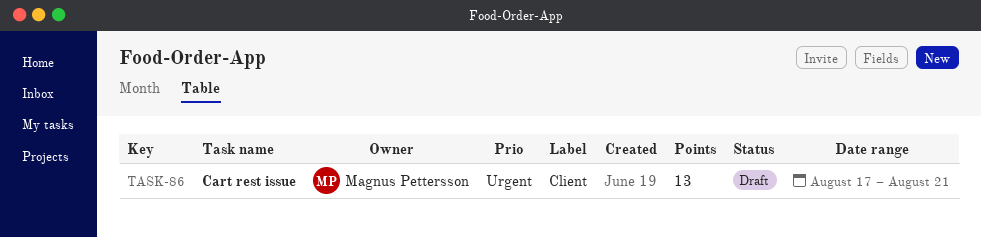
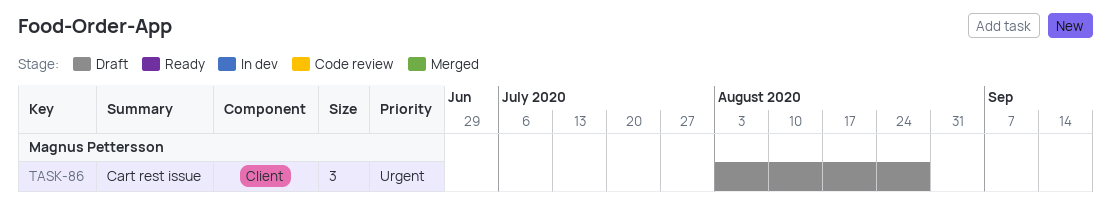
TASK-86, estimate: 13 -> 3
TASK-86, start: Aug 17 -> Aug 3
TASK-86, due: Aug 21 -> Aug 28

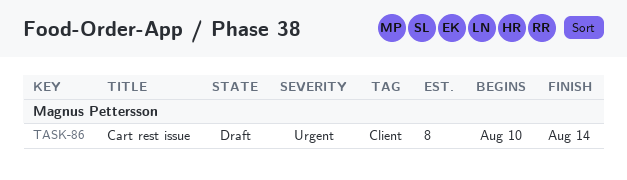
TASK-86, estimate: 3 -> 8
TASK-86, start: Aug 3 -> Aug 10
TASK-86, due: Aug 28 -> Aug 14

